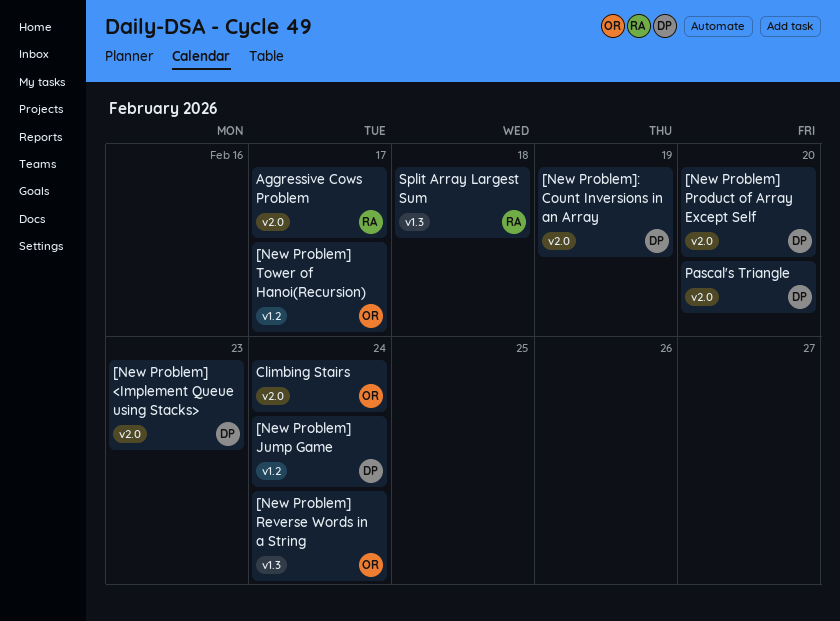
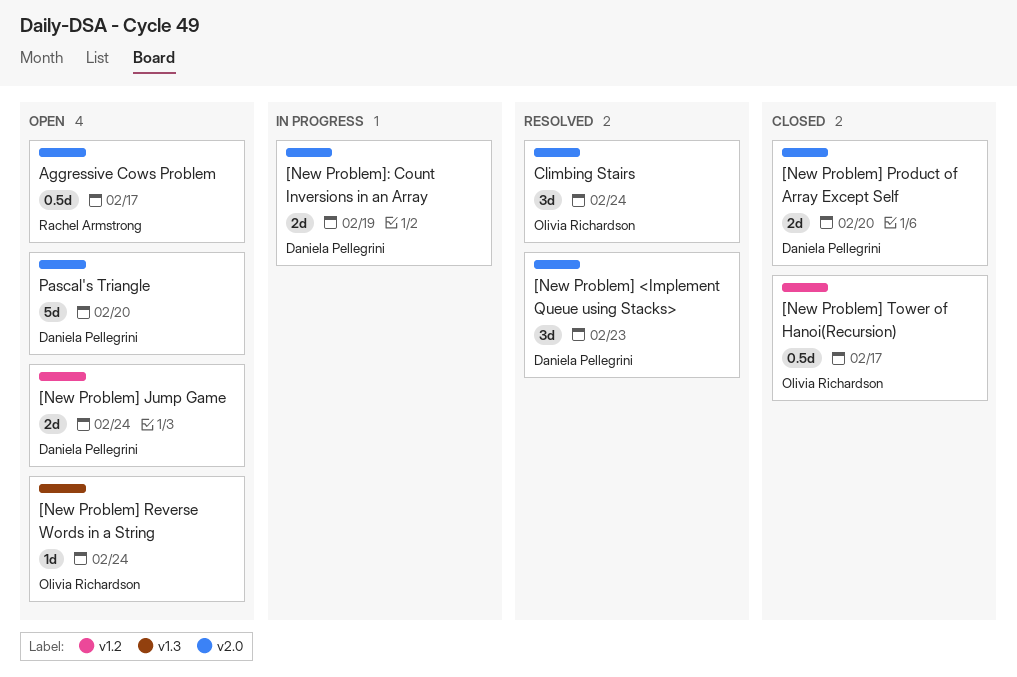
Split Array Largest Sum: present -> none

